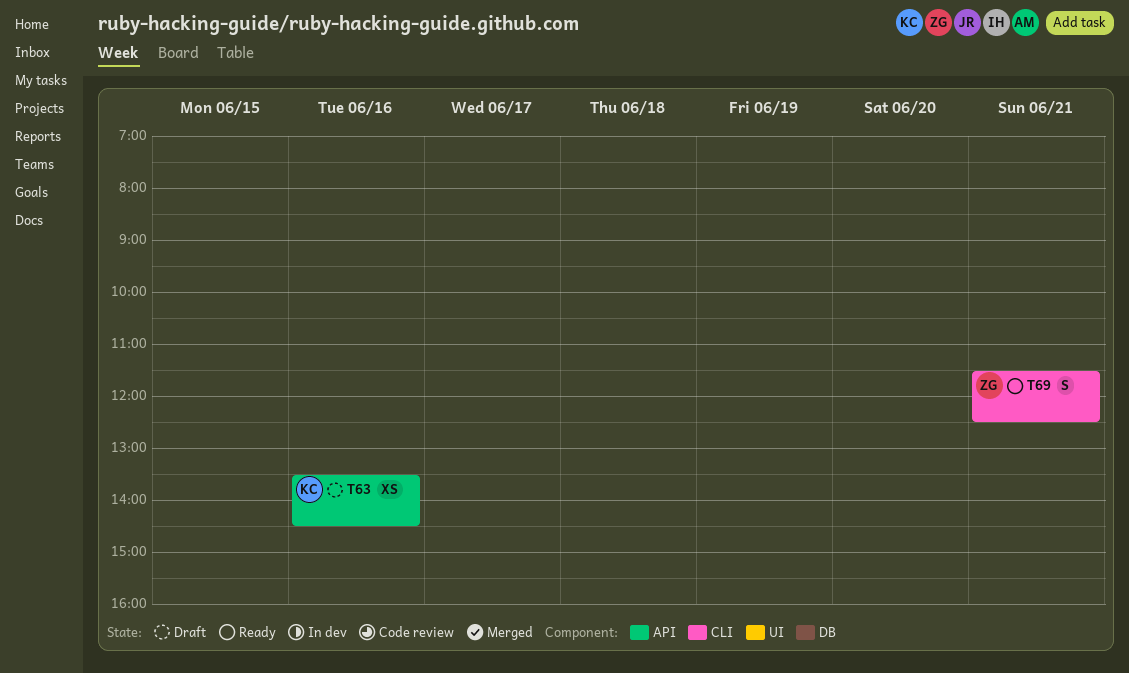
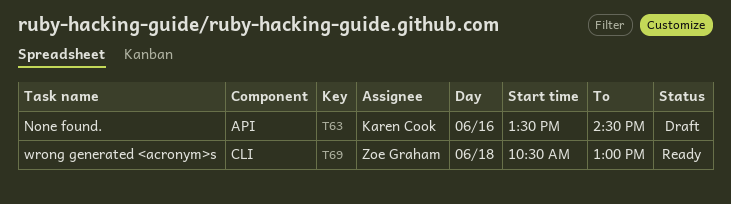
T69, day: Jun 21 -> Jun 18
T69, begins: 11:30 -> 10:30
T69, ends: 12:30 -> 13:00

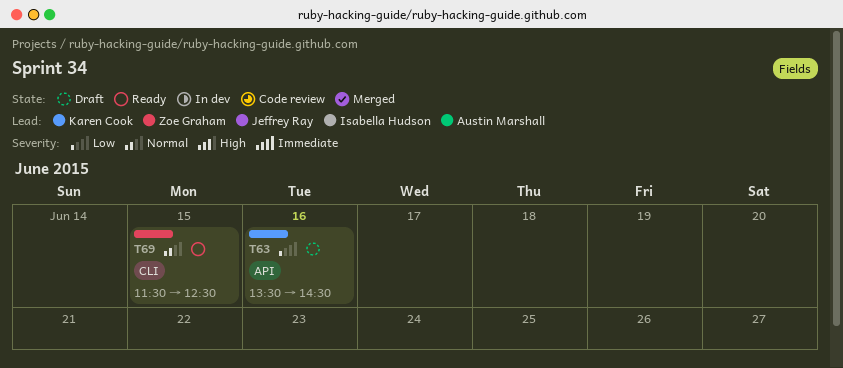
T69, day: Jun 18 -> Jun 15
T69, begins: 10:30 -> 11:30
T69, ends: 13:00 -> 12:30

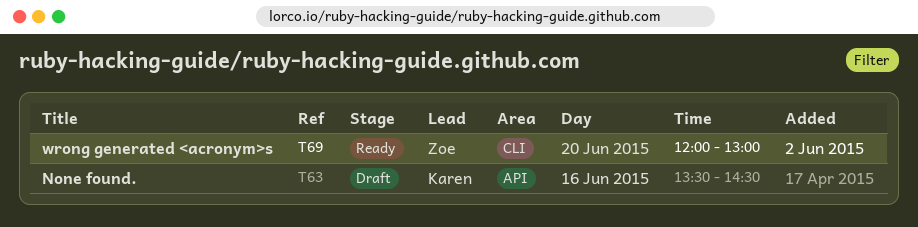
T69, day: Jun 15 -> Jun 20
T69, begins: 11:30 -> 12:00
T69, ends: 12:30 -> 13:00

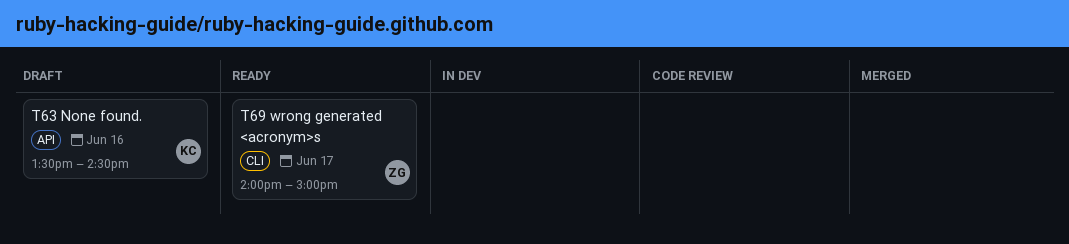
T69, day: Jun 20 -> Jun 17
T69, begins: 12:00 -> 14:00
T69, ends: 13:00 -> 15:00

